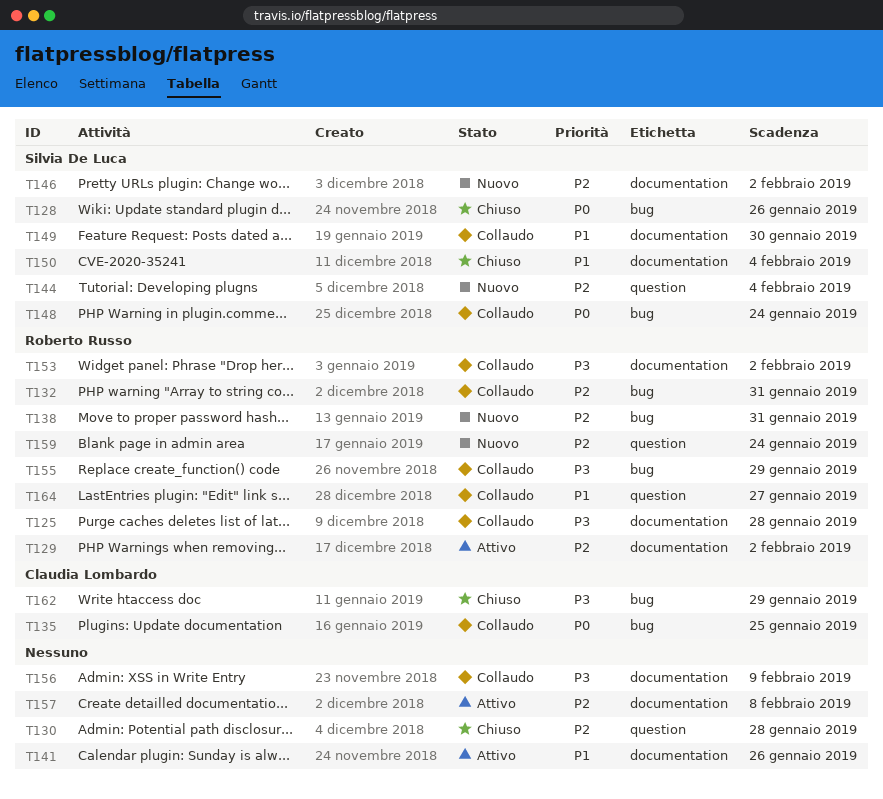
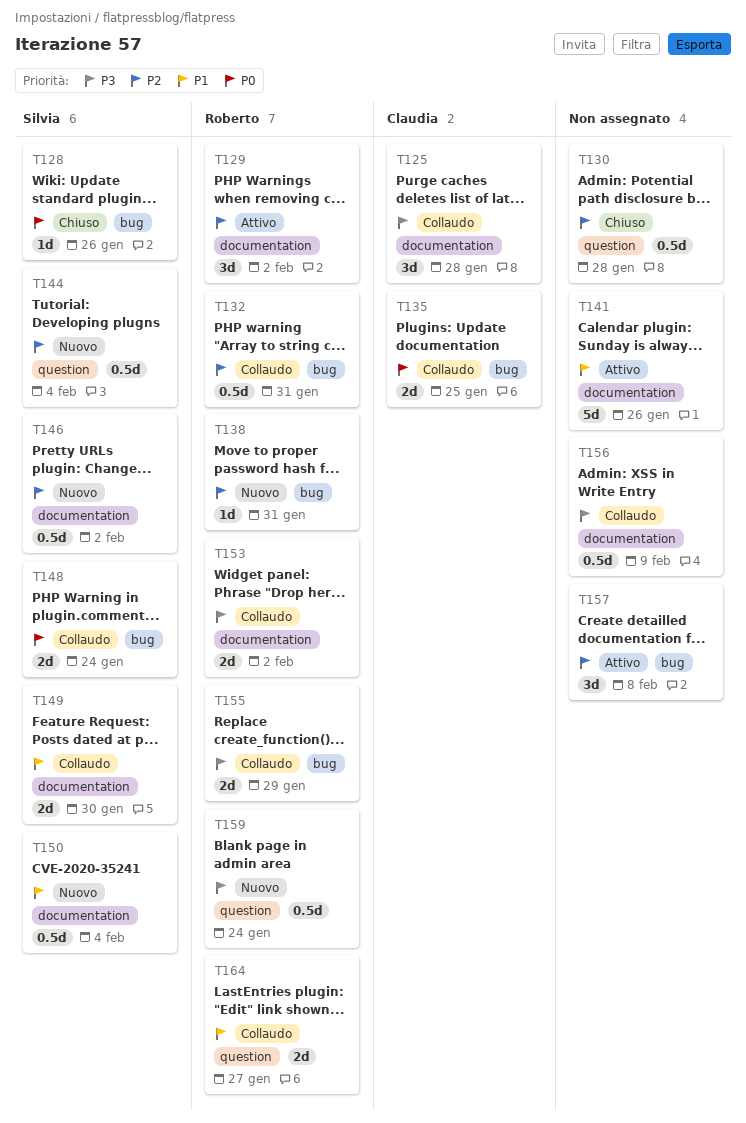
T125, owner: Roberto Russo -> Claudia Lombardo
T150, status: Chiuso -> Nuovo
T157, label: documentation -> bug
T159, priority: P2 -> P3
T162: present -> none

